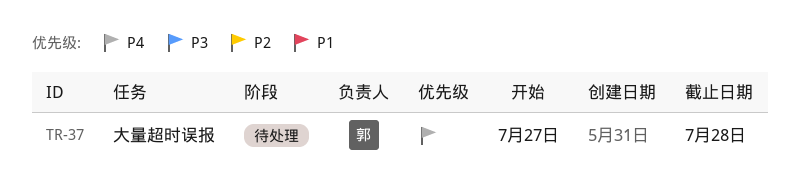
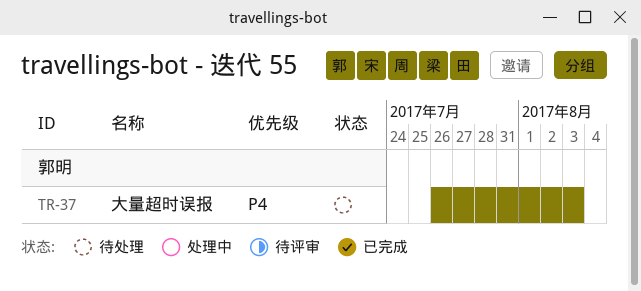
TR-37, start: Jul 27 -> Jul 26
TR-37, due: Jul 28 -> Aug 3

